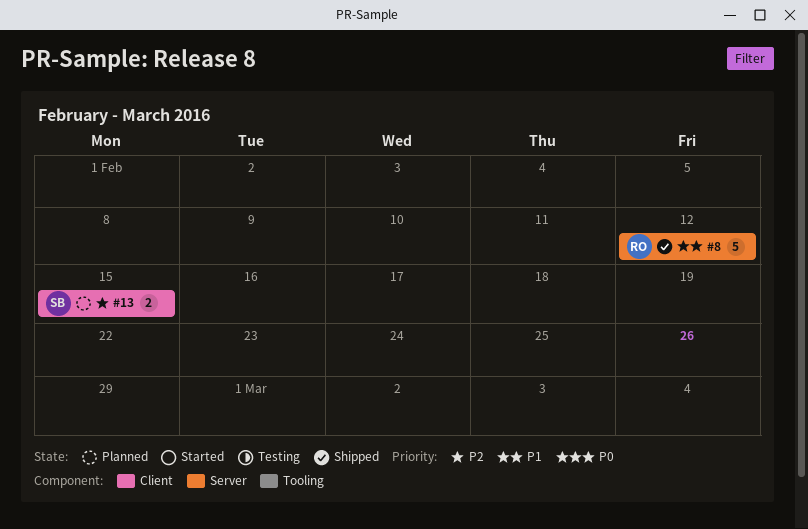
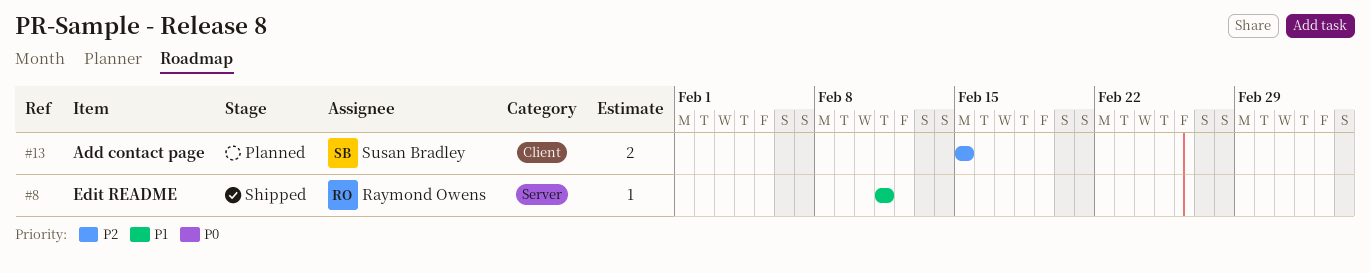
#8, estimate: 5 -> 1
#8, start: Feb 12 -> Feb 11
#8, due: Feb 12 -> Feb 11

